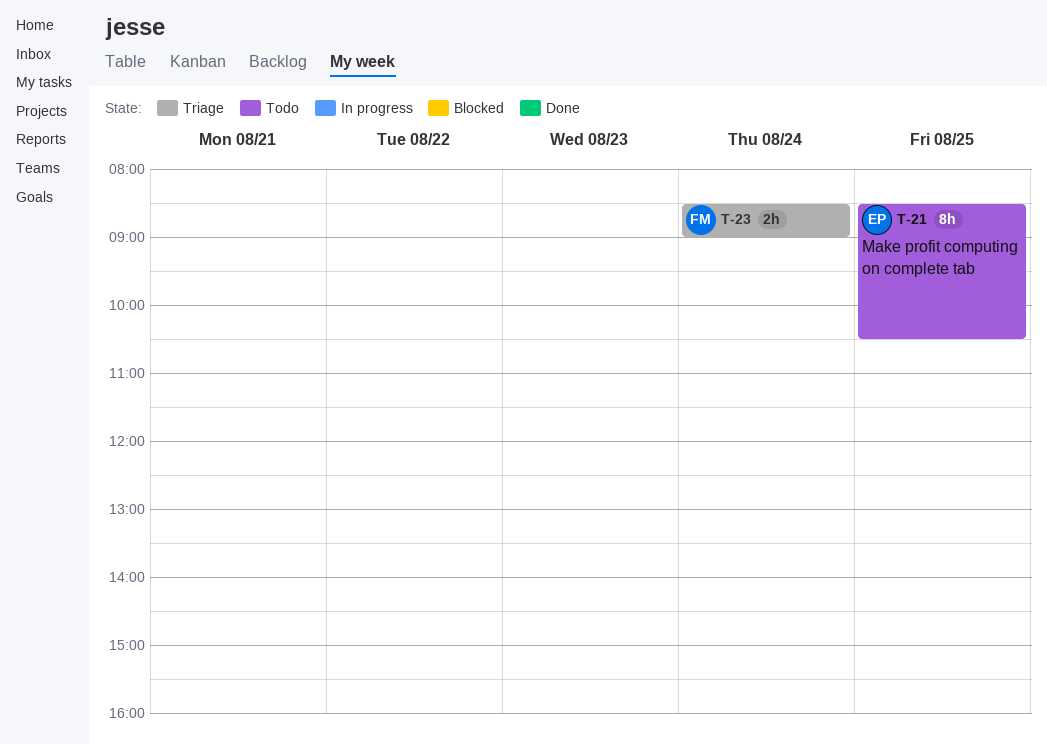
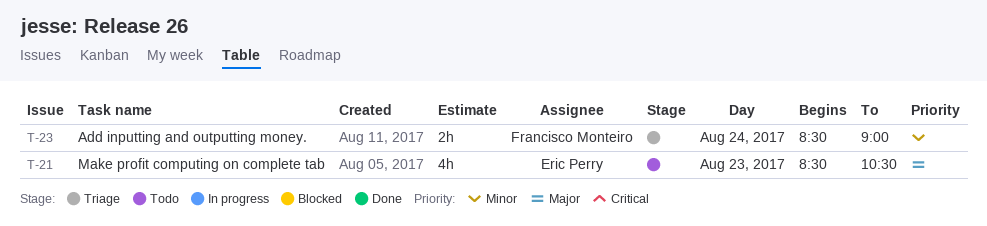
T-21, estimate: 8h -> 4h
T-21, day: Aug 25 -> Aug 23

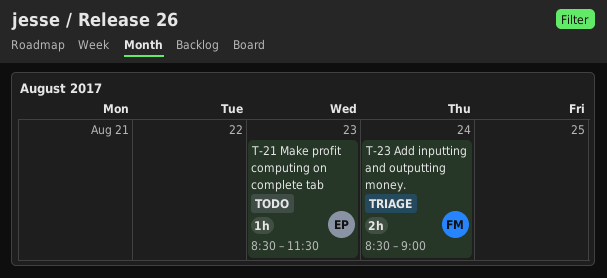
T-21, estimate: 4h -> 1h
T-21, ends: 10:30 -> 11:30

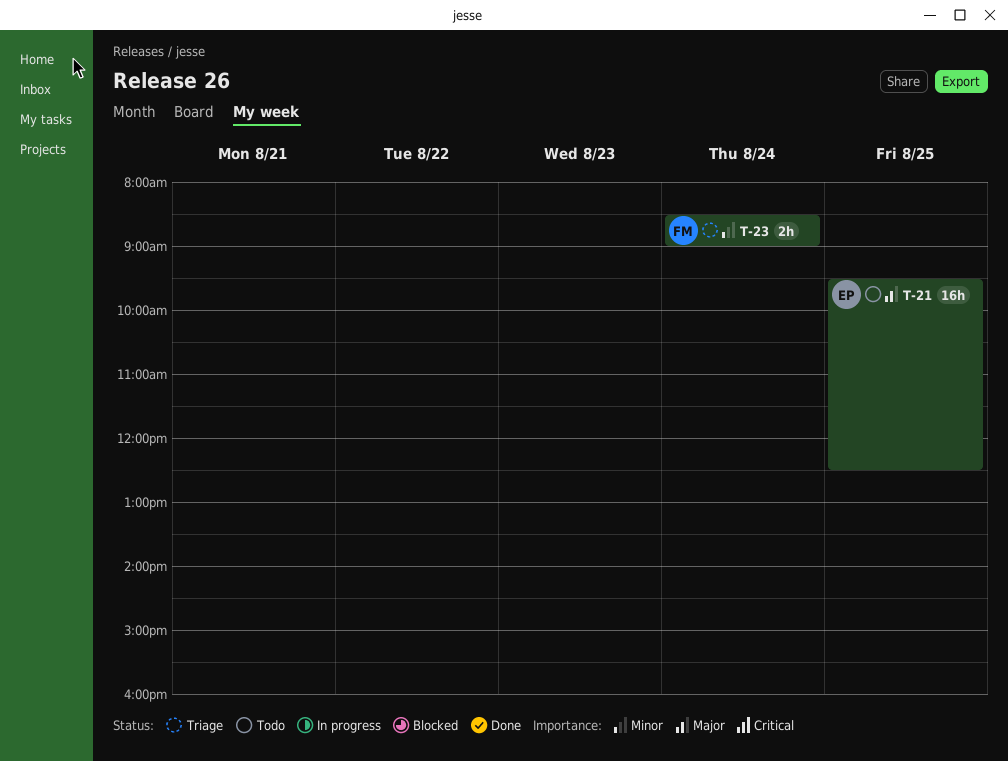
T-21, estimate: 1h -> 16h
T-21, day: Aug 23 -> Aug 25
T-21, begins: 08:30 -> 09:30
T-21, ends: 11:30 -> 12:30

